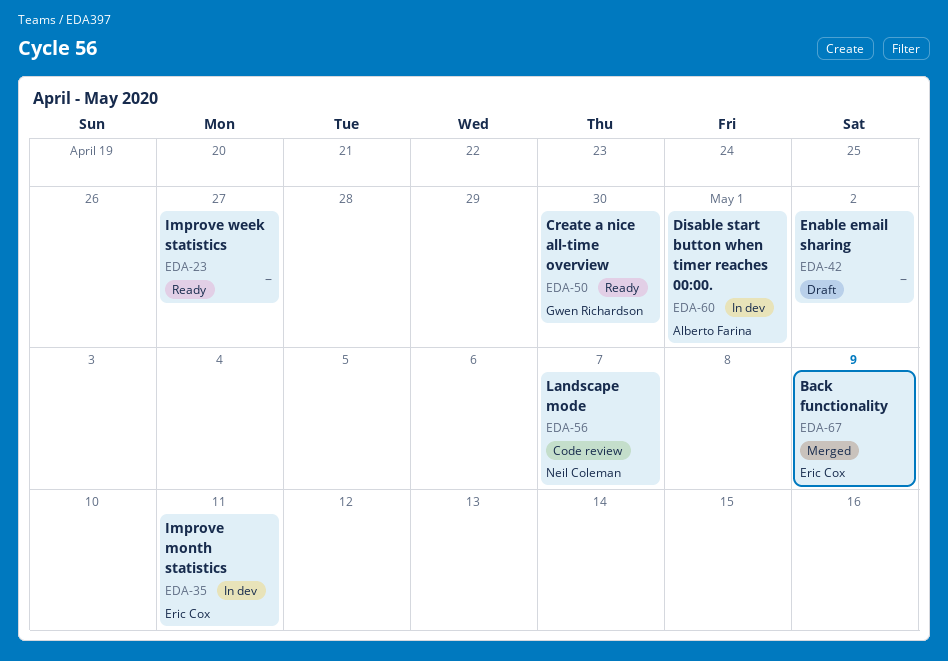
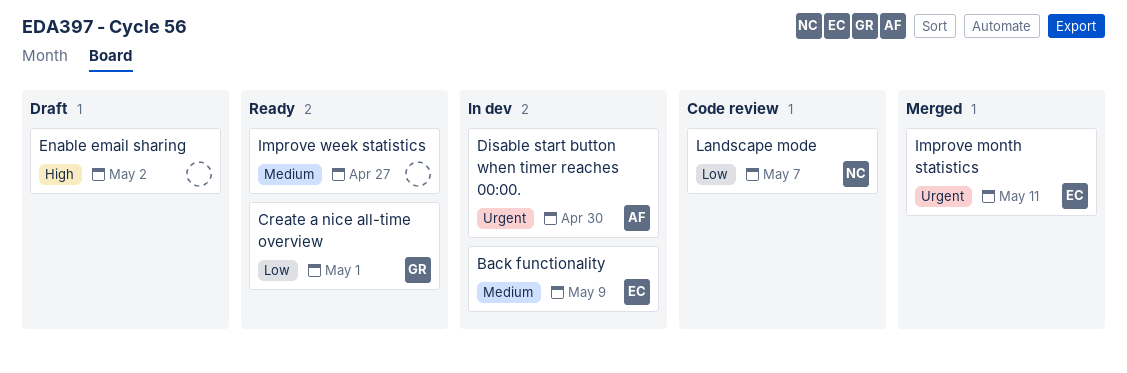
Back functionality, status: Merged -> In dev
Create a nice all-time overview, due: Apr 30 -> May 1
Disable start button when timer reaches 00:00., due: May 1 -> Apr 30
Improve month statistics, status: In dev -> Merged

